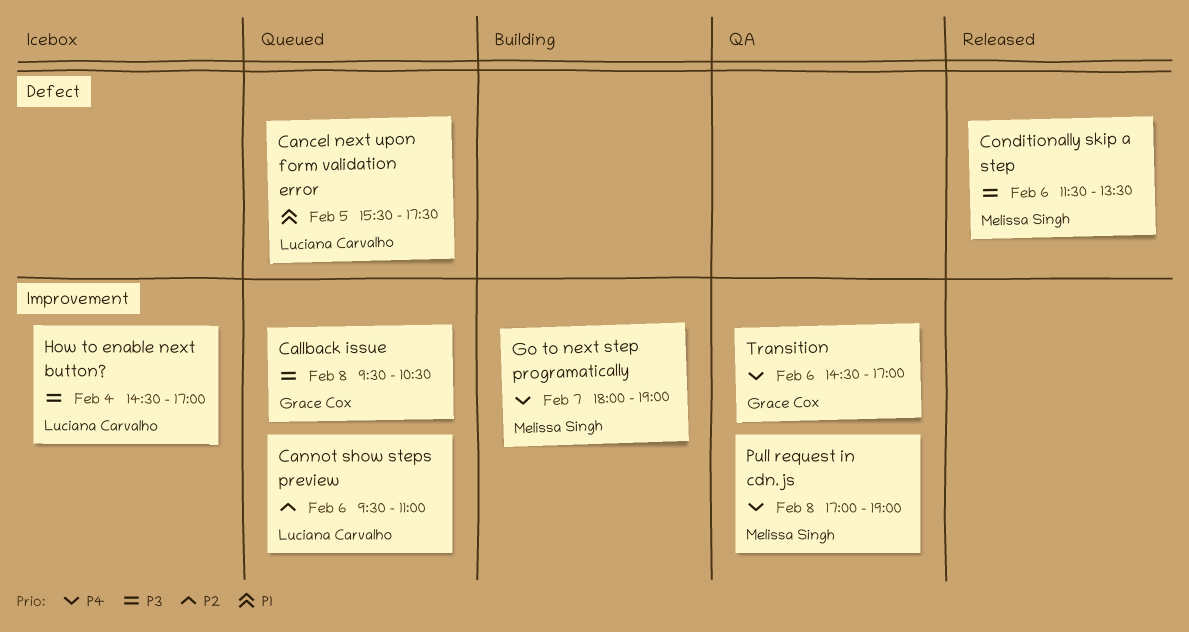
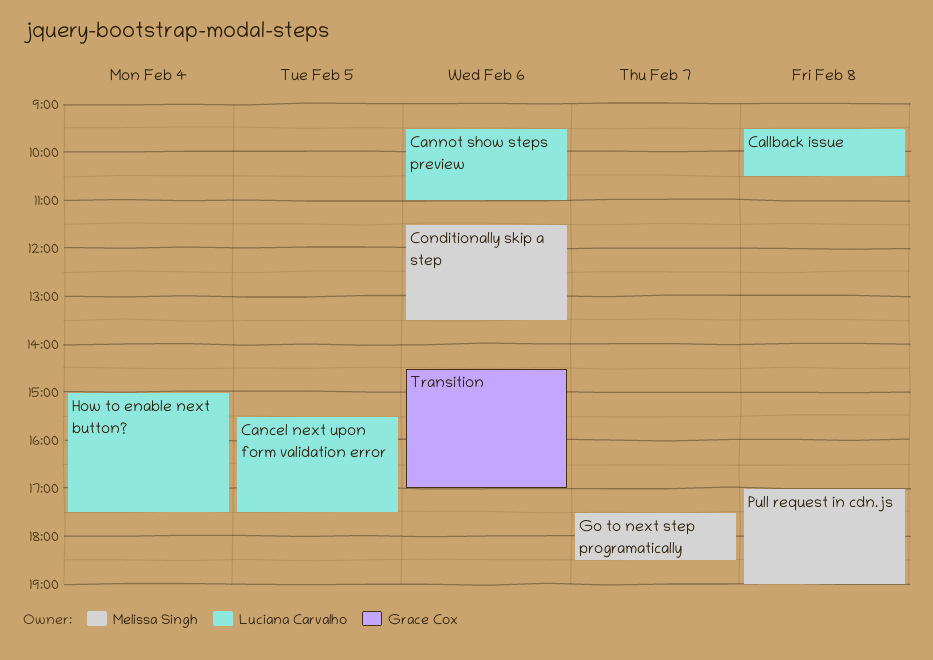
Callback issue, owner: Grace Cox -> Luciana Carvalho
Go to next step programatically, begins: 18:00 -> 17:30
Go to next step programatically, ends: 19:00 -> 18:30
How to enable next button?, begins: 14:30 -> 15:00
How to enable next button?, ends: 17:00 -> 17:30

